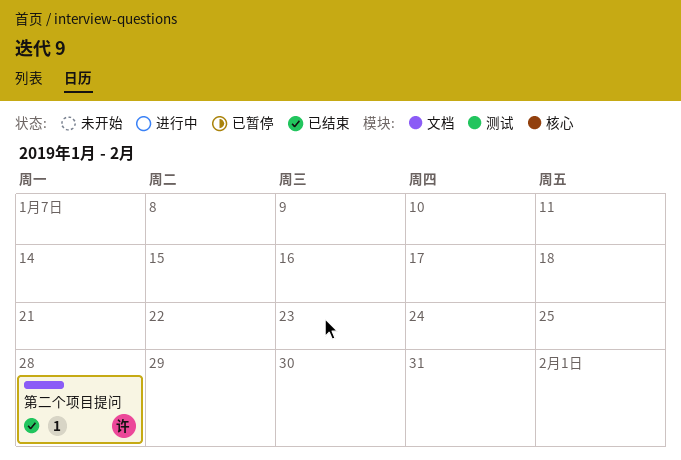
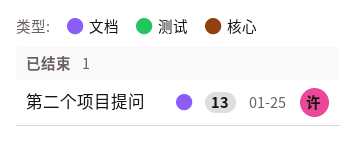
第二个项目提问, estimate: 1 -> 13
第二个项目提问, due: Jan 28 -> Jan 25

